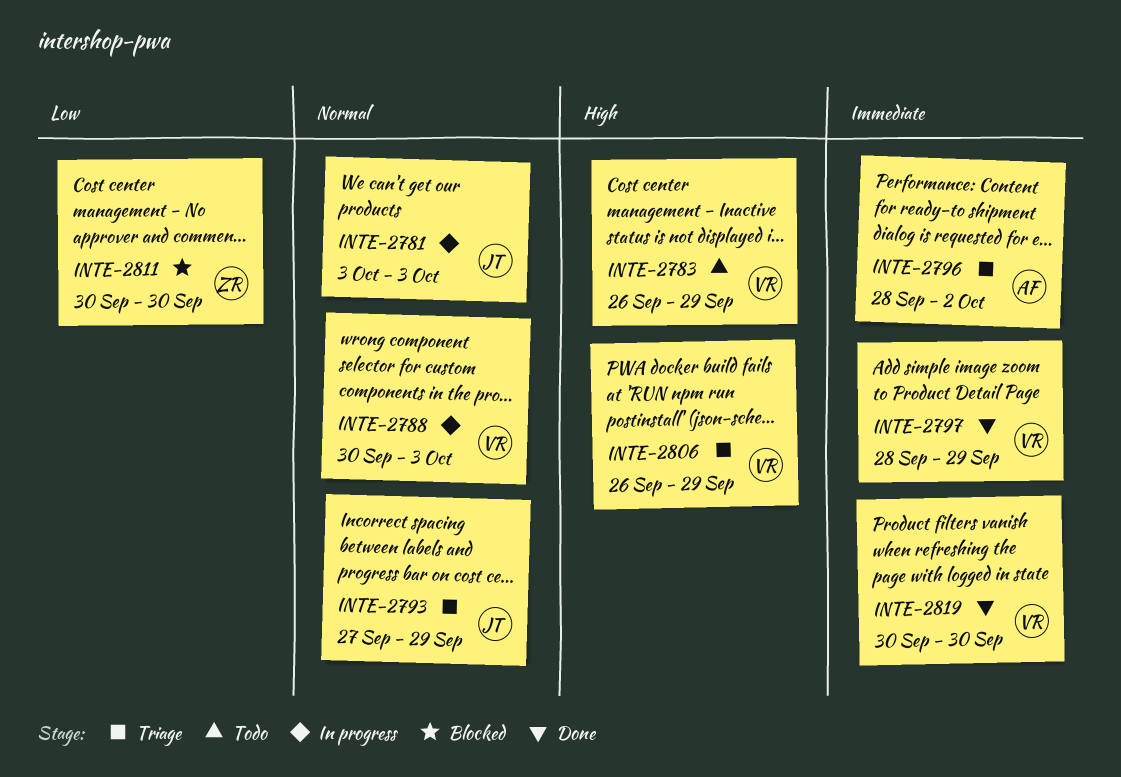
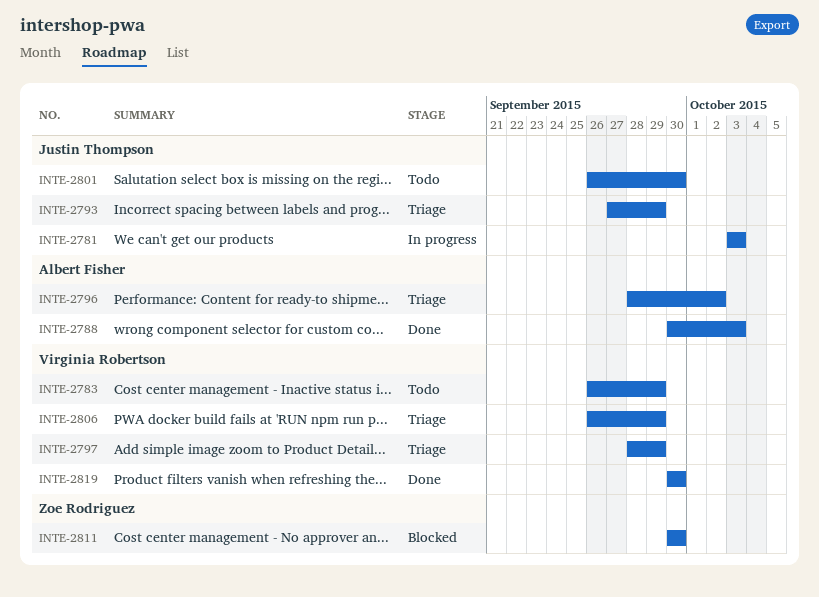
INTE-2788, status: In progress -> Done
INTE-2788, owner: Virginia Robertson -> Albert Fisher
INTE-2797, status: Done -> Triage
INTE-2801: none -> present

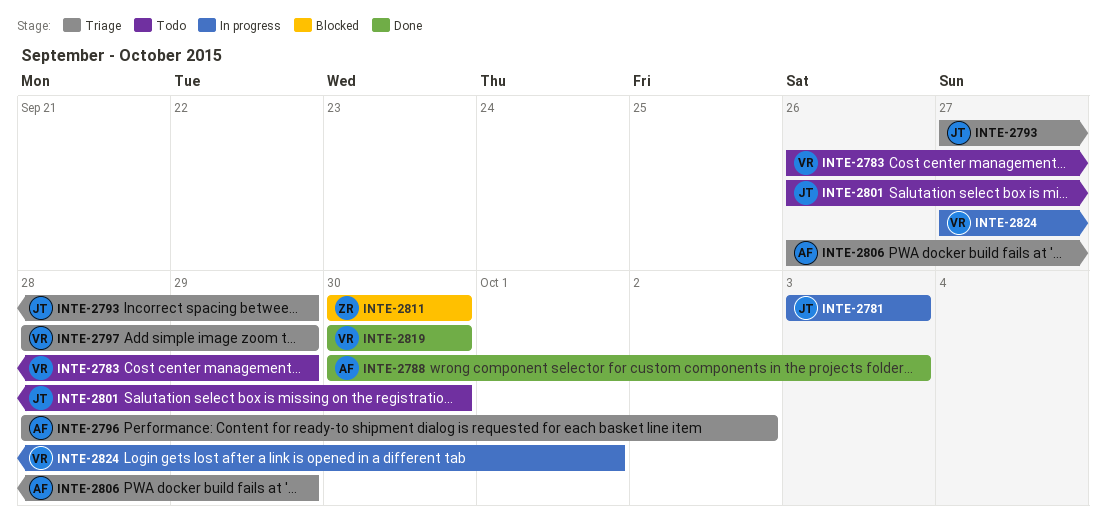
INTE-2806, owner: Virginia Robertson -> Albert Fisher
INTE-2824: none -> present

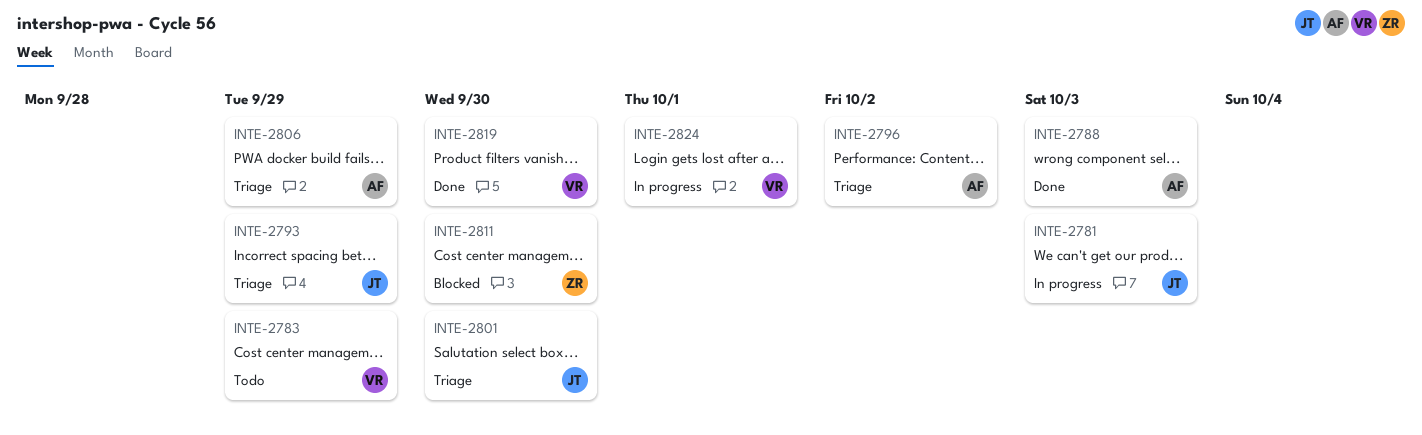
INTE-2797: present -> none
INTE-2801, status: Todo -> Triage

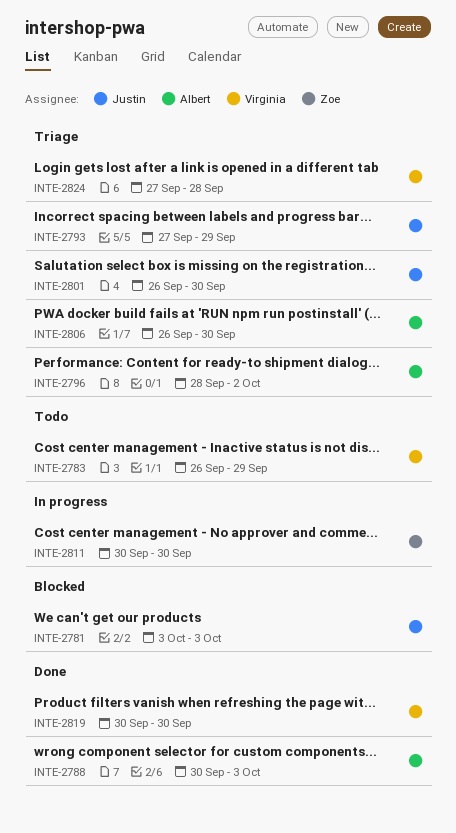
INTE-2781, status: In progress -> Blocked
INTE-2806, due: Sep 29 -> Sep 30
INTE-2811, status: Blocked -> In progress
INTE-2824, status: In progress -> Triage
INTE-2824, due: Oct 1 -> Sep 28

